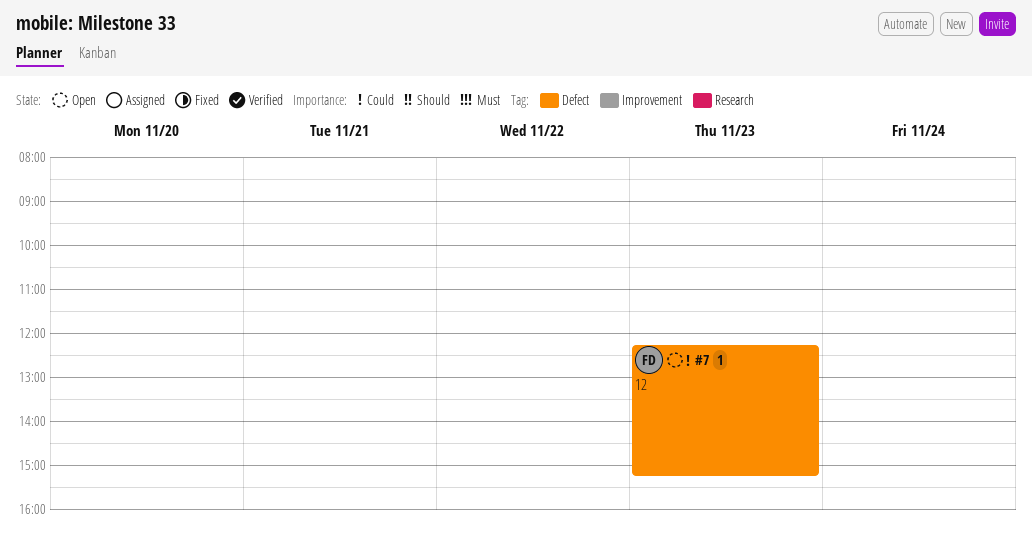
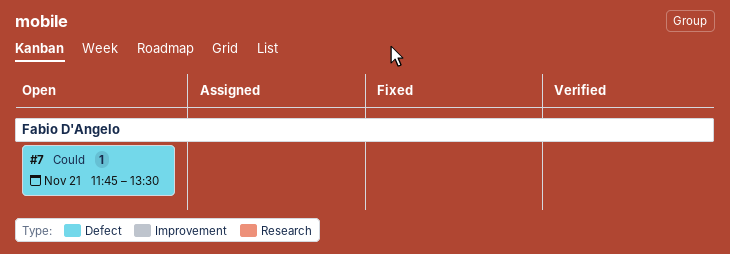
#7, day: Nov 23 -> Nov 21
#7, begins: 12:15 -> 11:45
#7, ends: 15:15 -> 13:30

